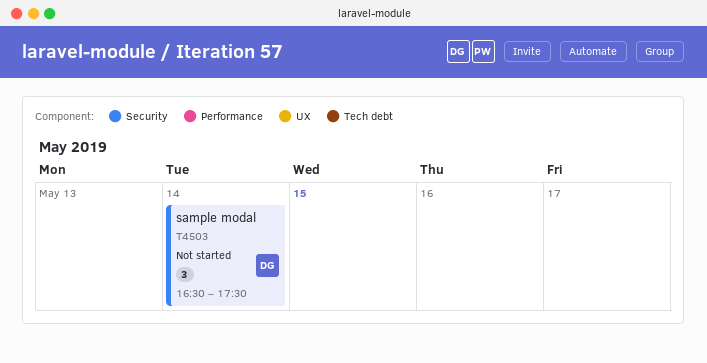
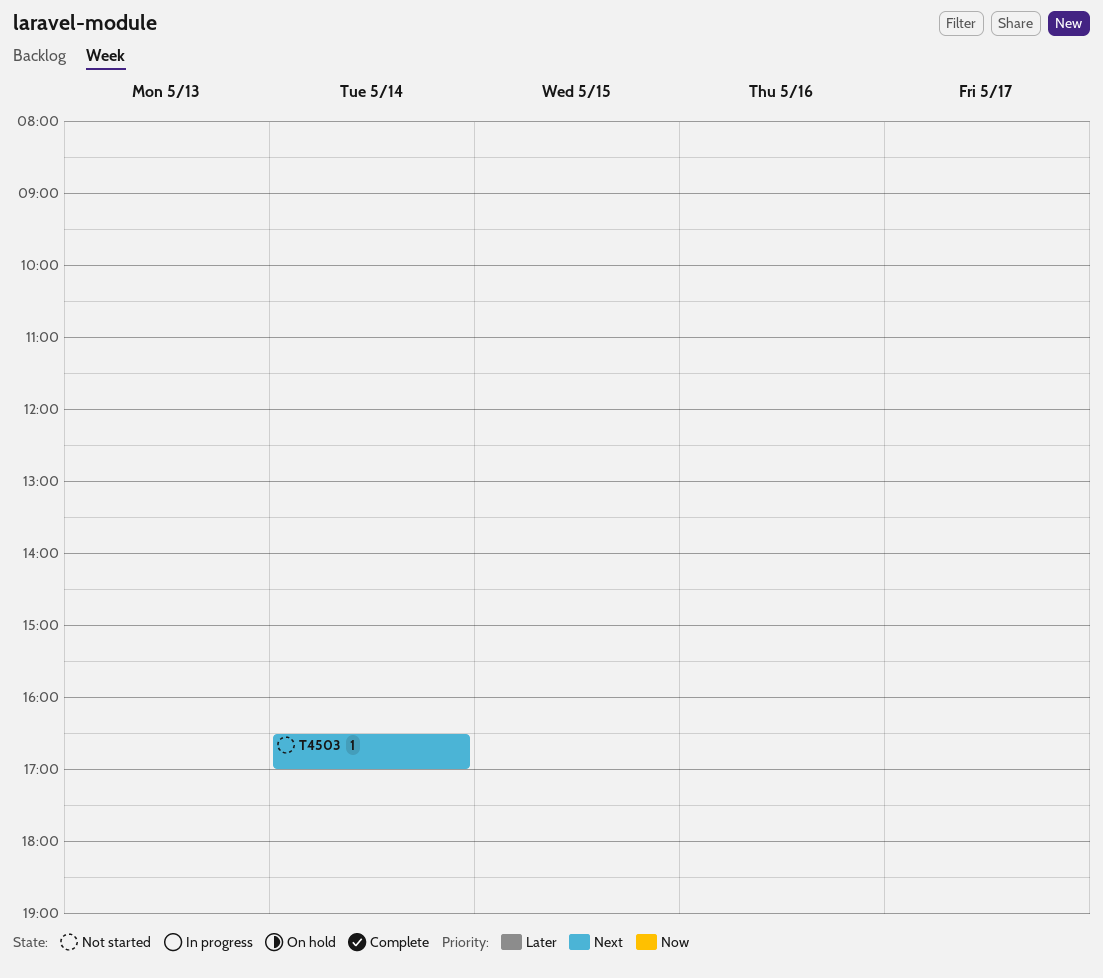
T4503, estimate: 3 -> 1
T4503, ends: 17:30 -> 17:00

